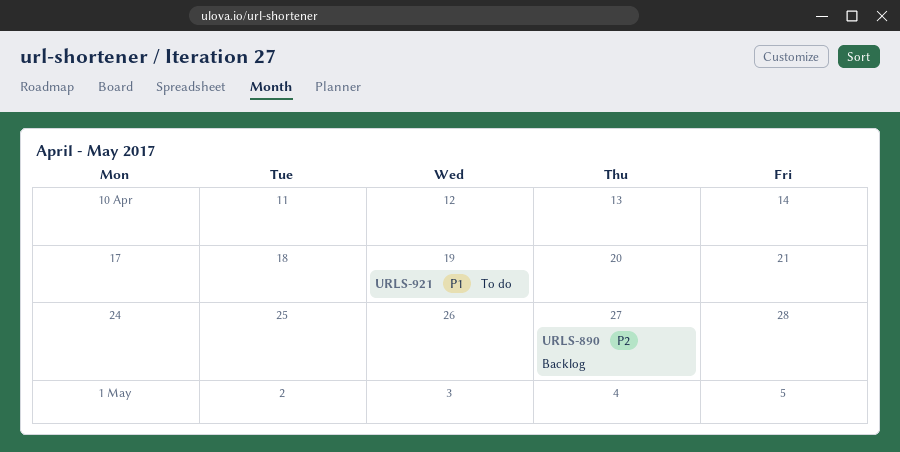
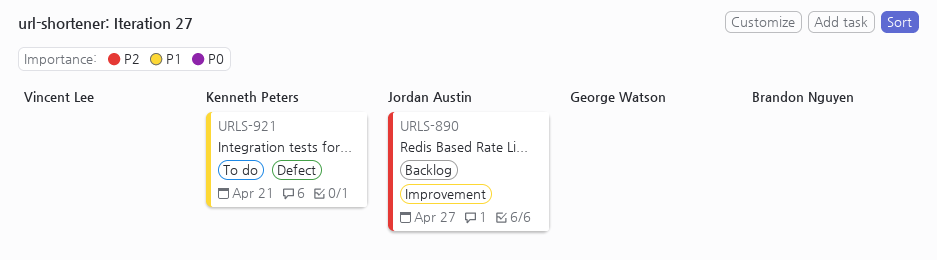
URLS-921, due: Apr 19 -> Apr 21

